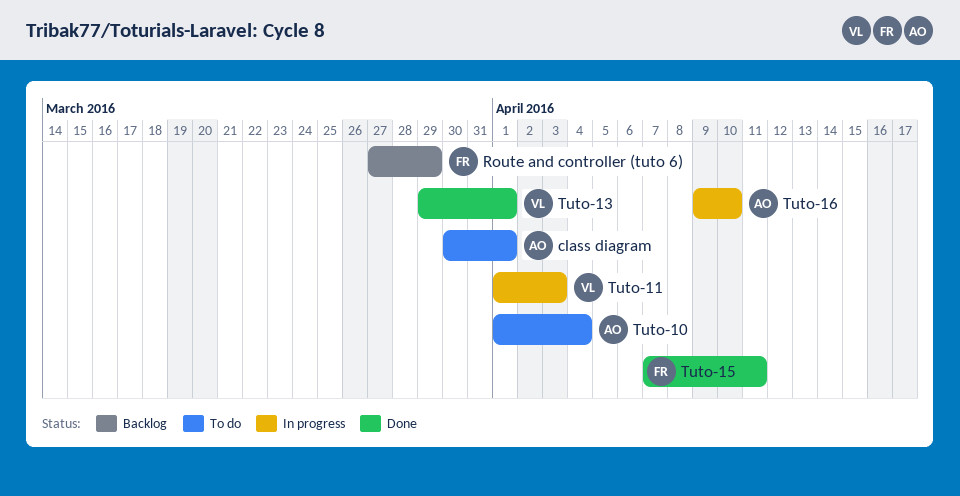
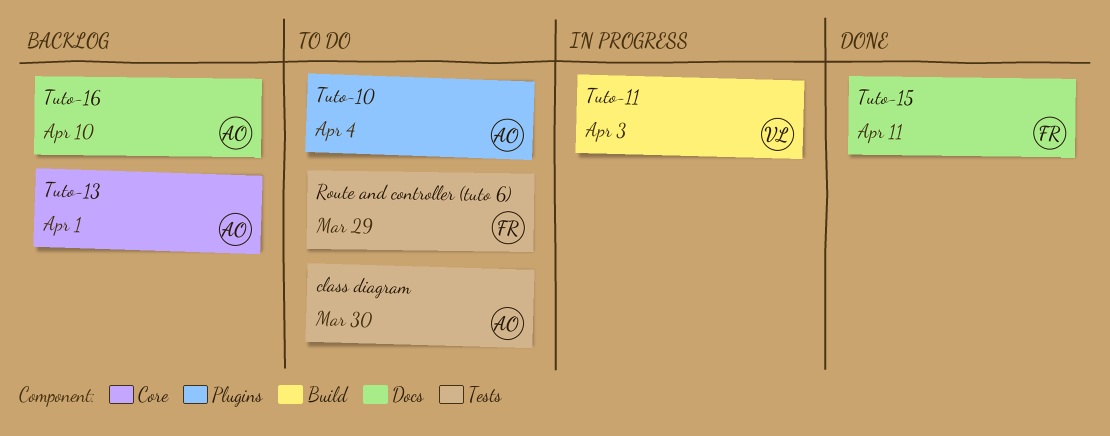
class diagram, due: Apr 1 -> Mar 30
Route and controller (tuto 6), status: Backlog -> To do
Tuto-13, status: Done -> Backlog
Tuto-13, owner: VL -> AO
Tuto-16, status: In progress -> Backlog

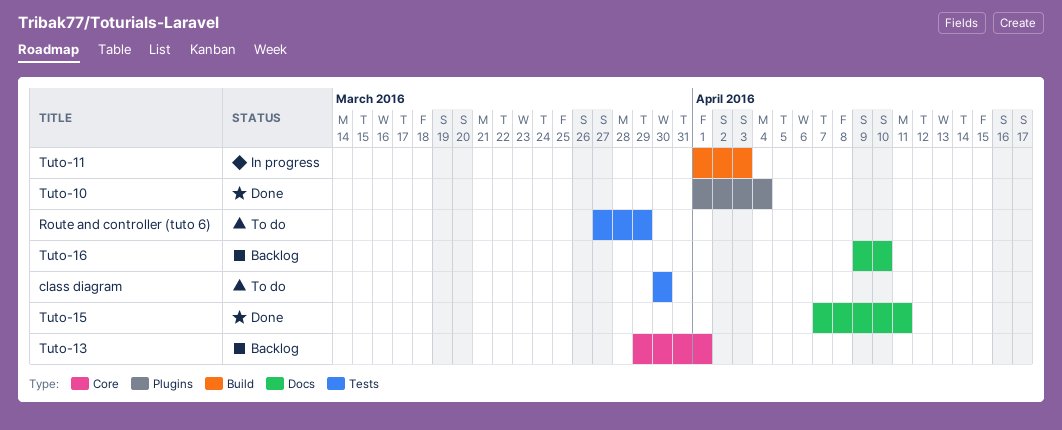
Tuto-10, status: To do -> Done

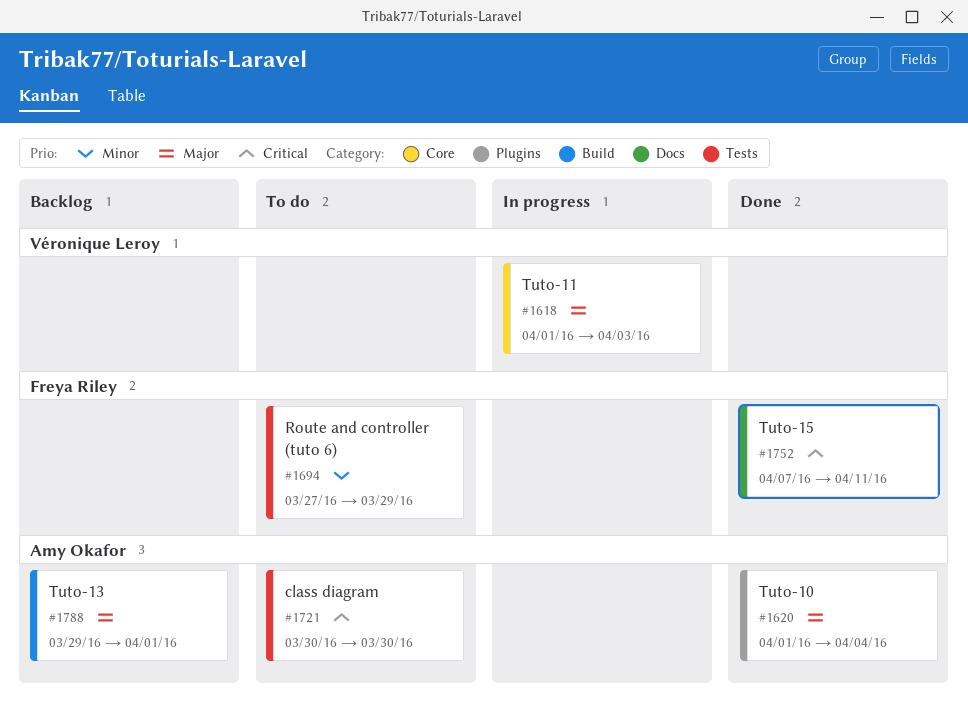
Tuto-11, label: Build -> Core
Tuto-13, label: Core -> Build
Tuto-16: present -> none

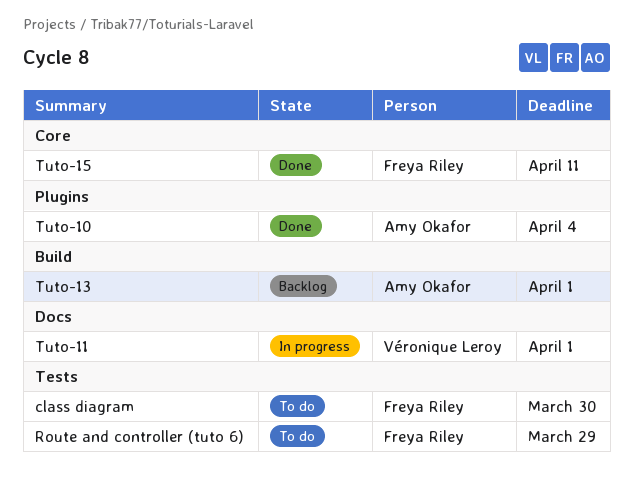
class diagram, owner: Amy Okafor -> Freya Riley
Tuto-11, label: Core -> Docs
Tuto-11, due: Apr 3 -> Apr 1
Tuto-15, label: Docs -> Core

